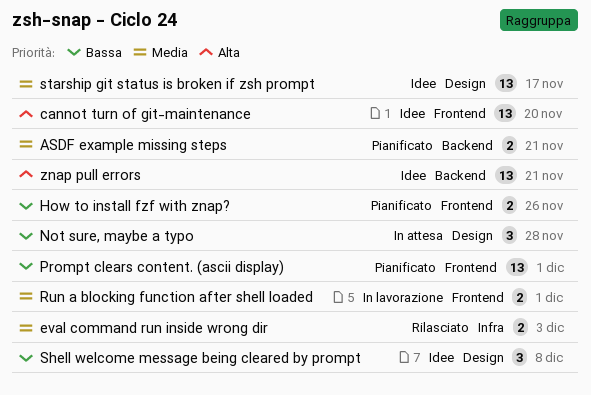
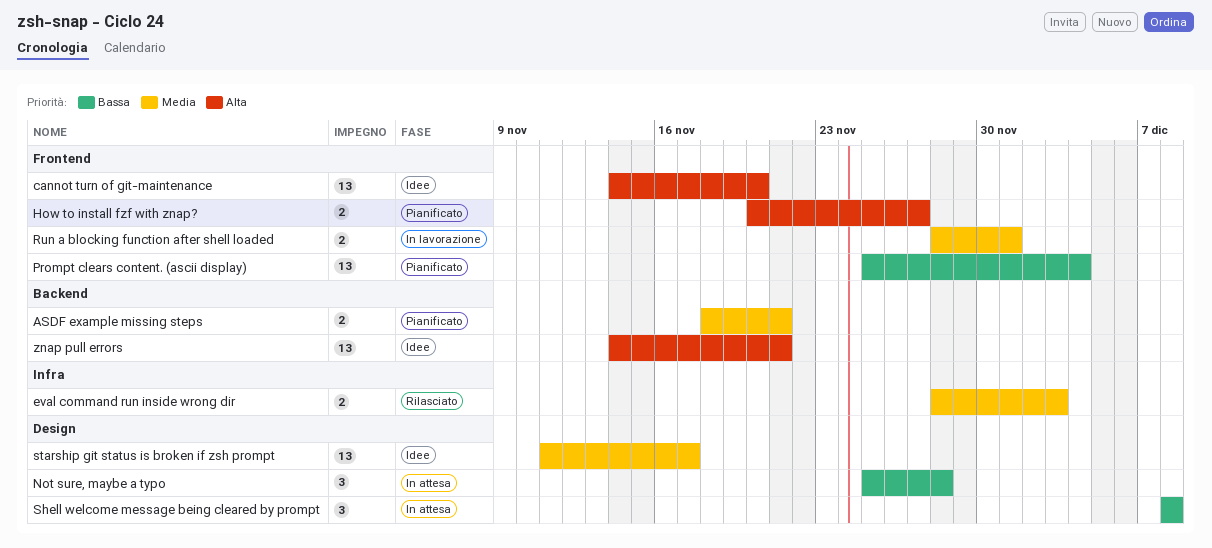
How to install fzf with znap?, priority: Bassa -> Alta
How to install fzf with znap?, due: Nov 26 -> Nov 27
Prompt clears content. (ascii display), due: Dec 1 -> Dec 4
Shell welcome message being cleared by prompt, status: Idee -> In attesa

